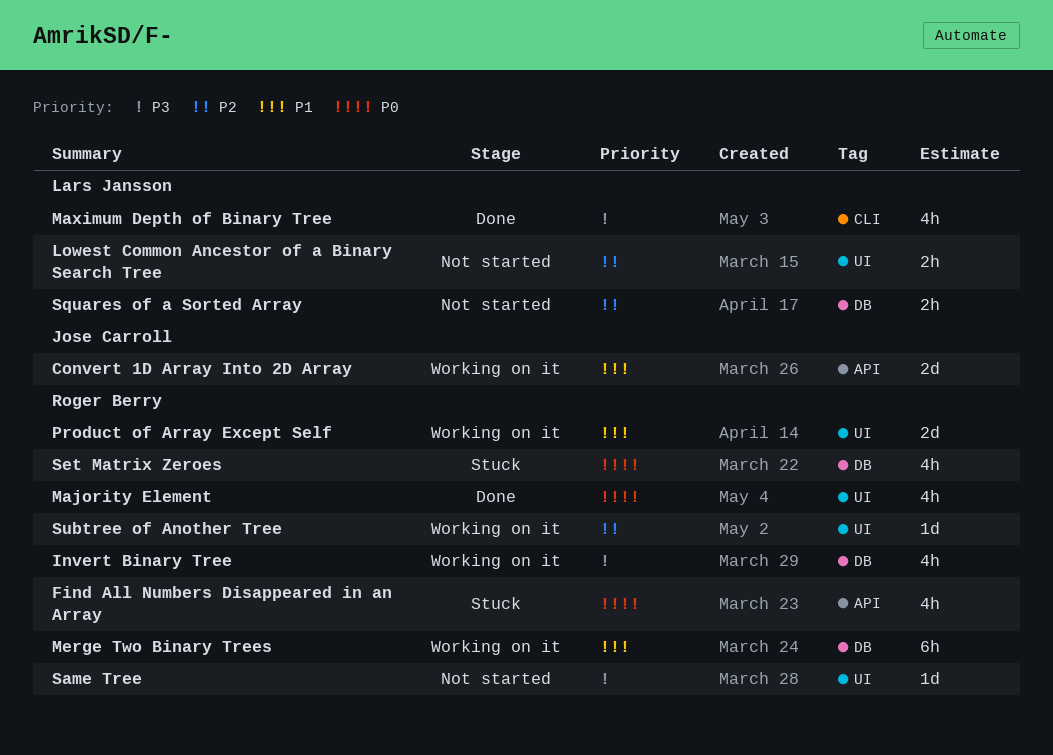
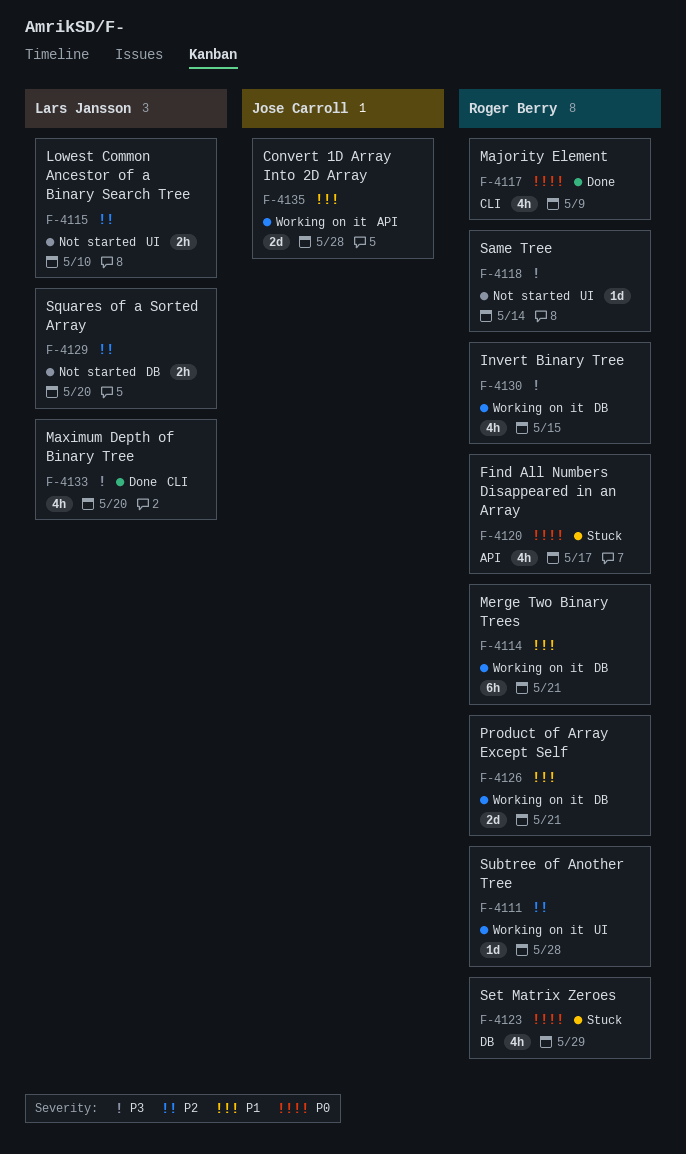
Majority Element, label: UI -> CLI
Product of Array Except Self, label: UI -> DB

